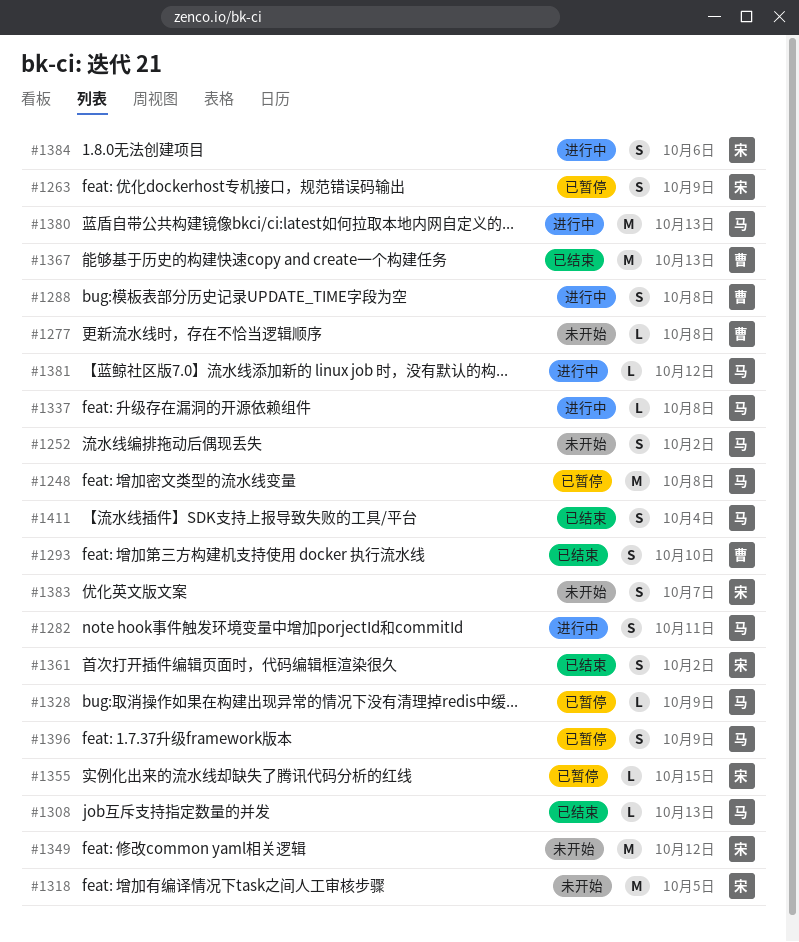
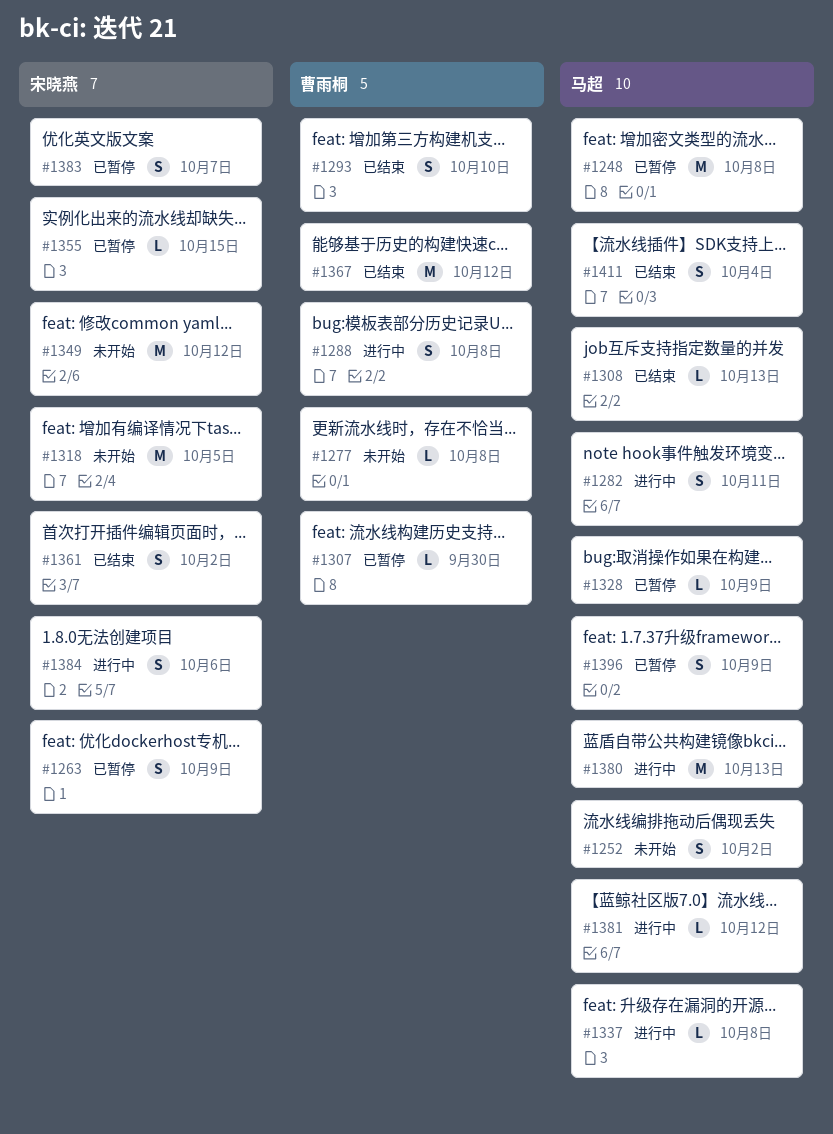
#1307: none -> present
#1367, due: Oct 13 -> Oct 12
#1383, status: 未开始 -> 已暂停

